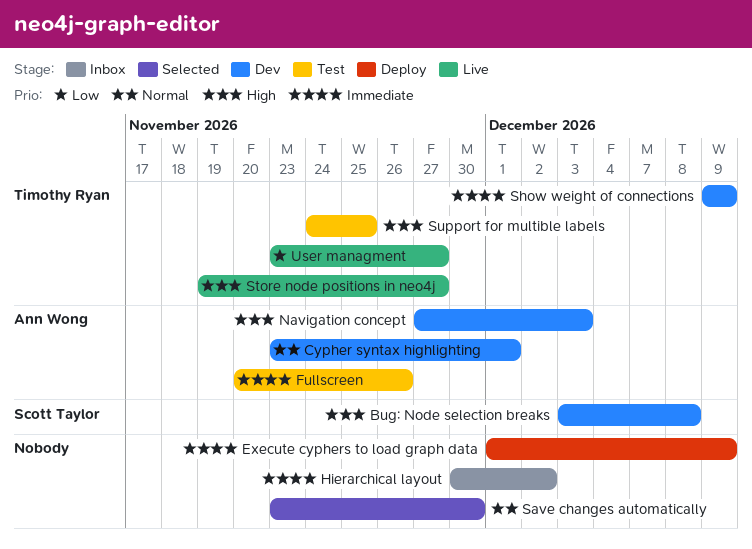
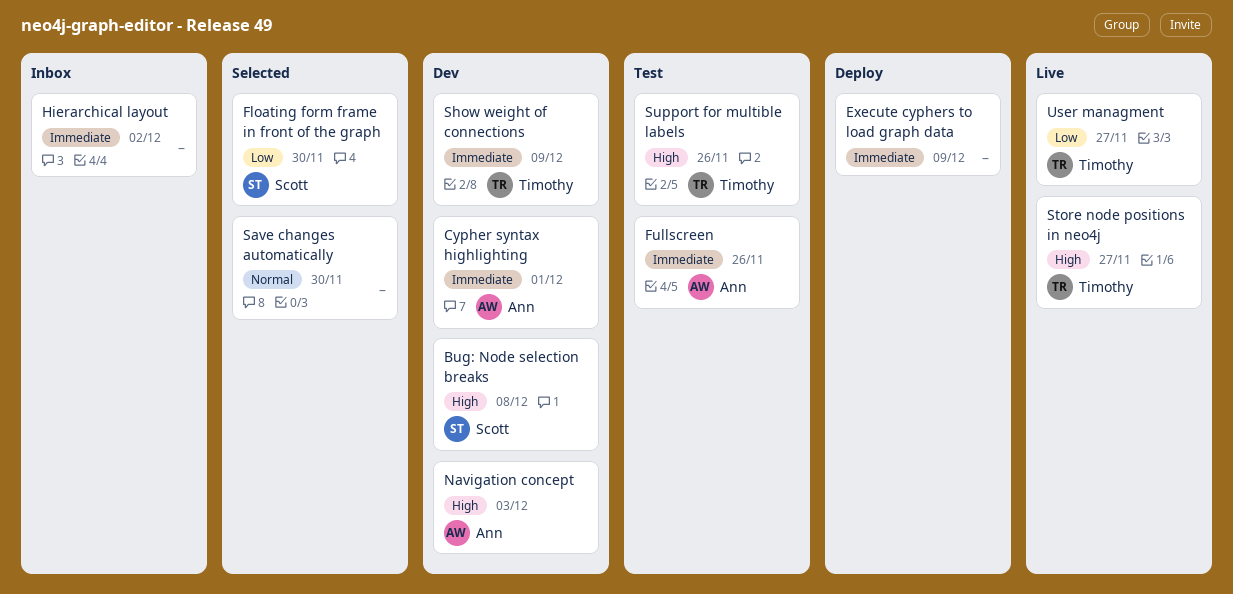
Cypher syntax highlighting, priority: Normal -> Immediate
Floating form frame in front of the graph: none -> present
Support for multible labels, due: Nov 25 -> Nov 26

